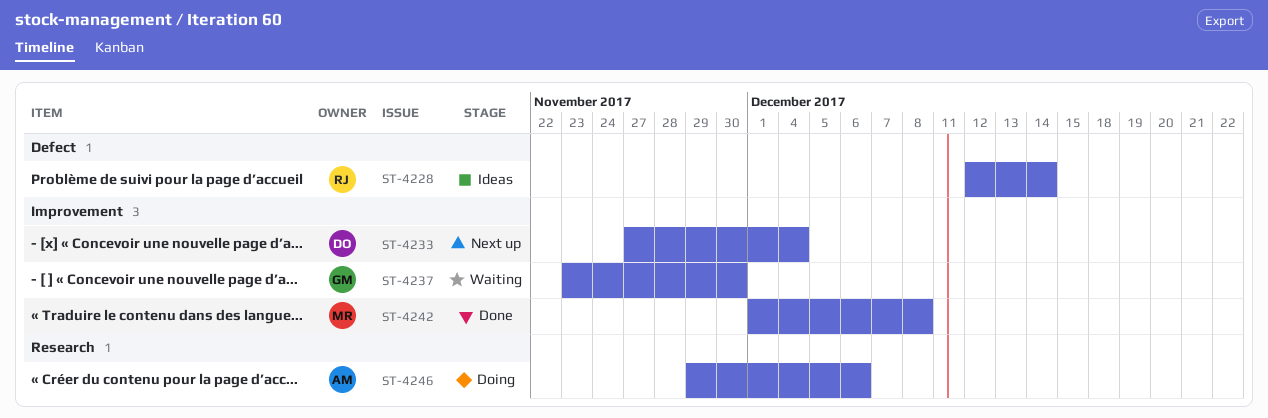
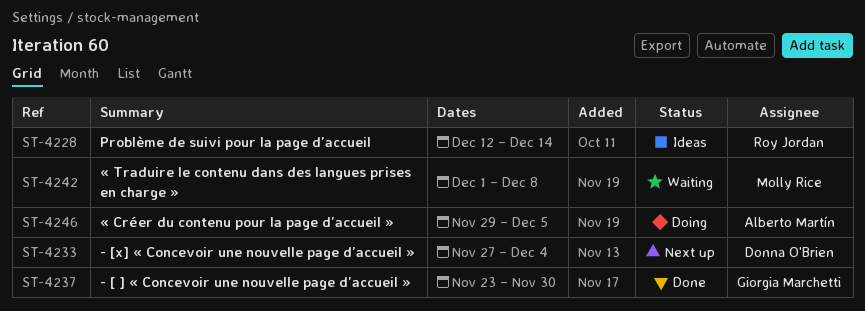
ST-4237, status: Waiting -> Done
ST-4242, status: Done -> Waiting
ST-4246, due: Dec 6 -> Dec 5

